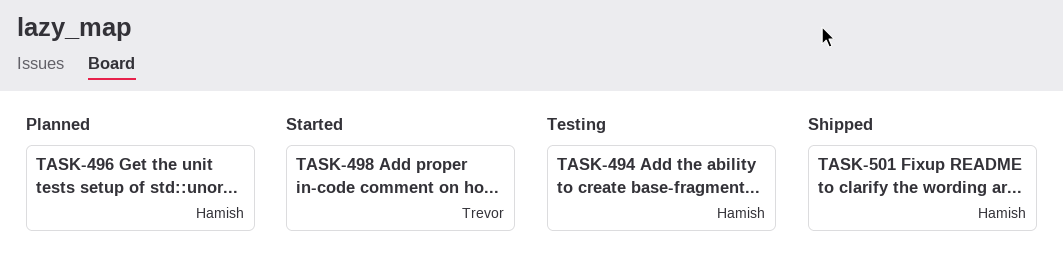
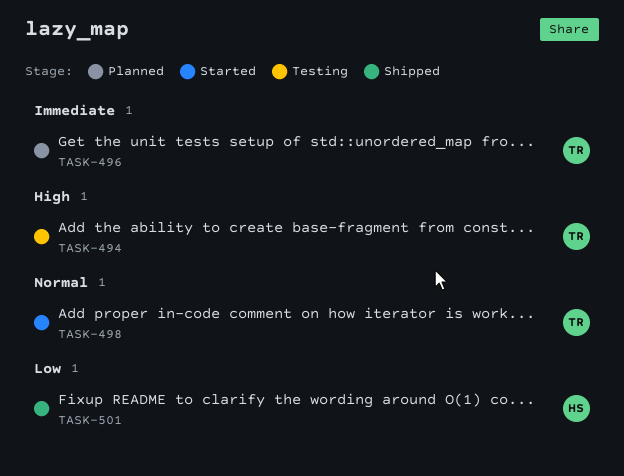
TASK-494, owner: Hamish -> Trevor
TASK-496, owner: Hamish -> Trevor

